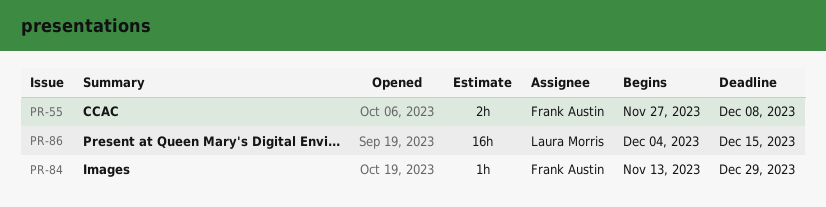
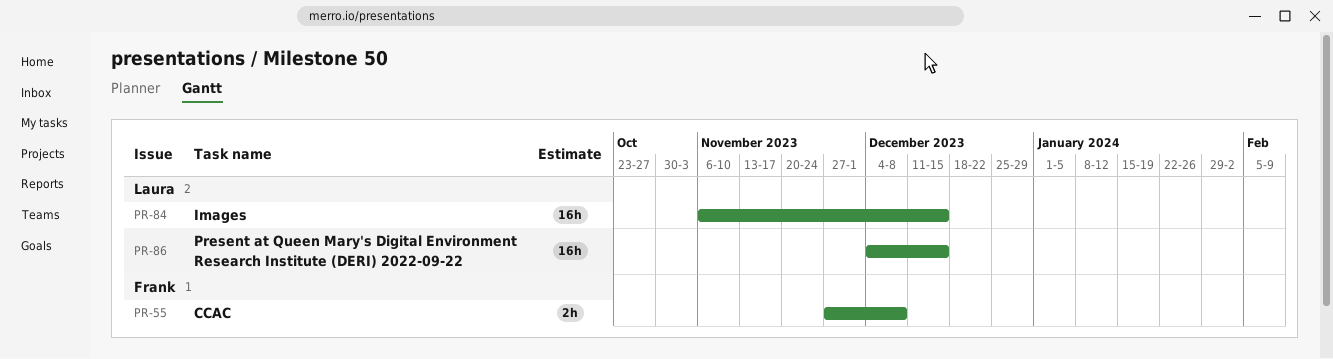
PR-84, owner: Frank Austin -> Laura Morris
PR-84, estimate: 1h -> 16h
PR-84, start: Nov 13 -> Nov 6
PR-84, due: Dec 29 -> Dec 15

